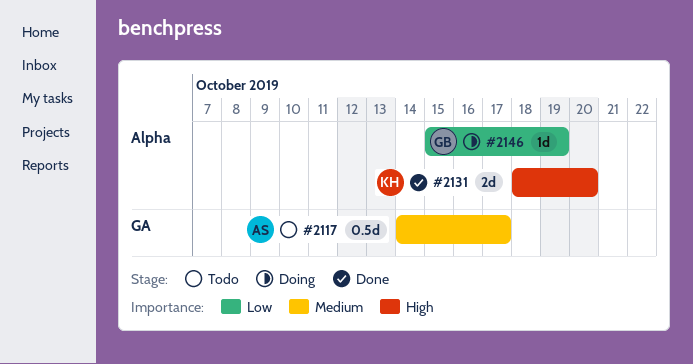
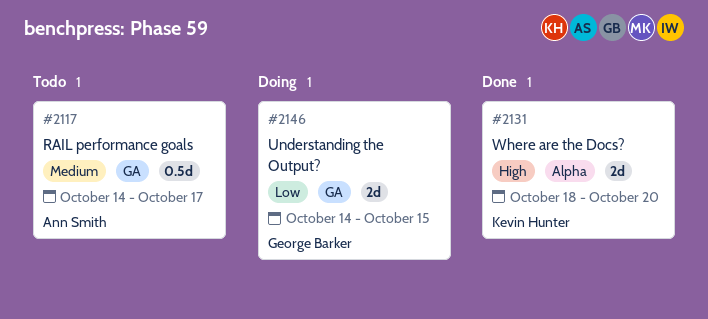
#2146, label: Alpha -> GA
#2146, estimate: 1d -> 2d
#2146, start: Oct 15 -> Oct 14
#2146, due: Oct 19 -> Oct 15

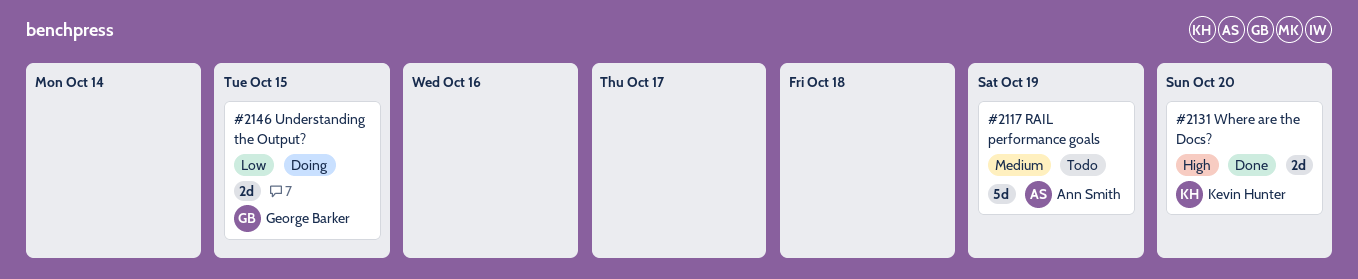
#2117, estimate: 0.5d -> 5d
#2117, due: Oct 17 -> Oct 19

